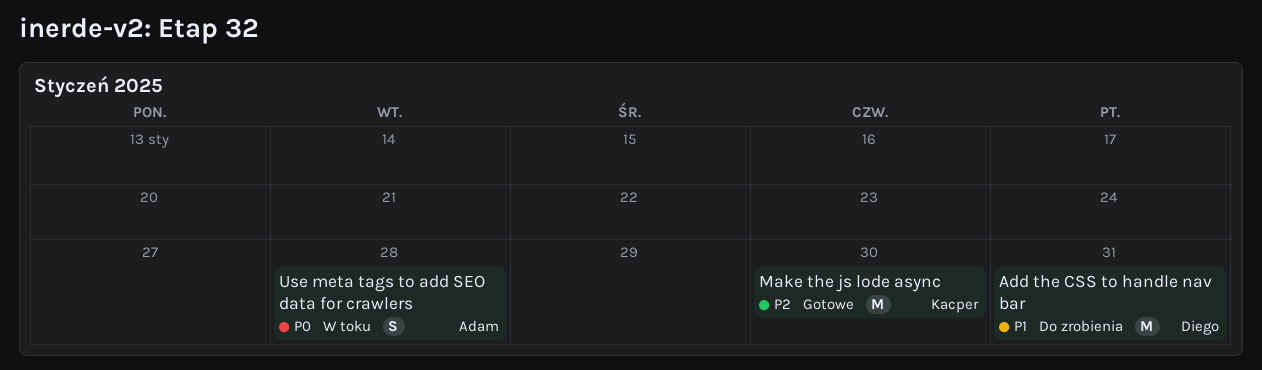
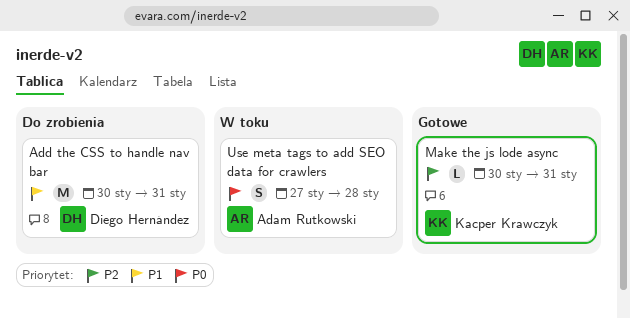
Make the js lode async, estimate: M -> L
Make the js lode async, due: Jan 30 -> Jan 31

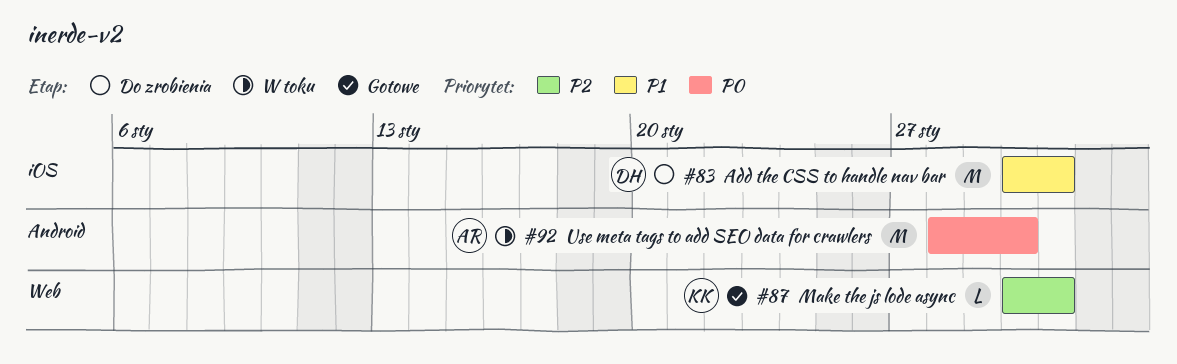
Use meta tags to add SEO data for crawlers, estimate: S -> M
Use meta tags to add SEO data for crawlers, start: Jan 27 -> Jan 28
Use meta tags to add SEO data for crawlers, due: Jan 28 -> Jan 30

